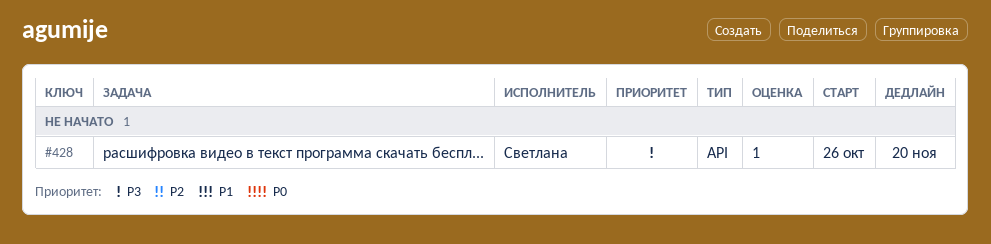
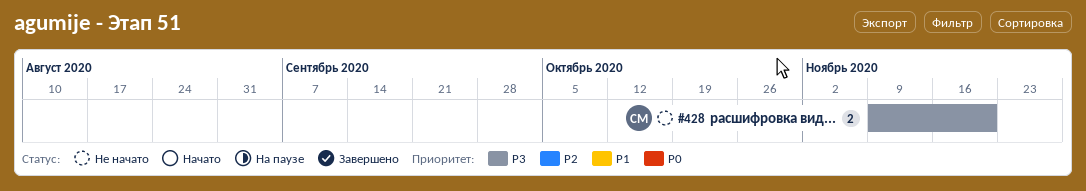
#428, estimate: 1 -> 2
#428, start: Oct 26 -> Nov 9

